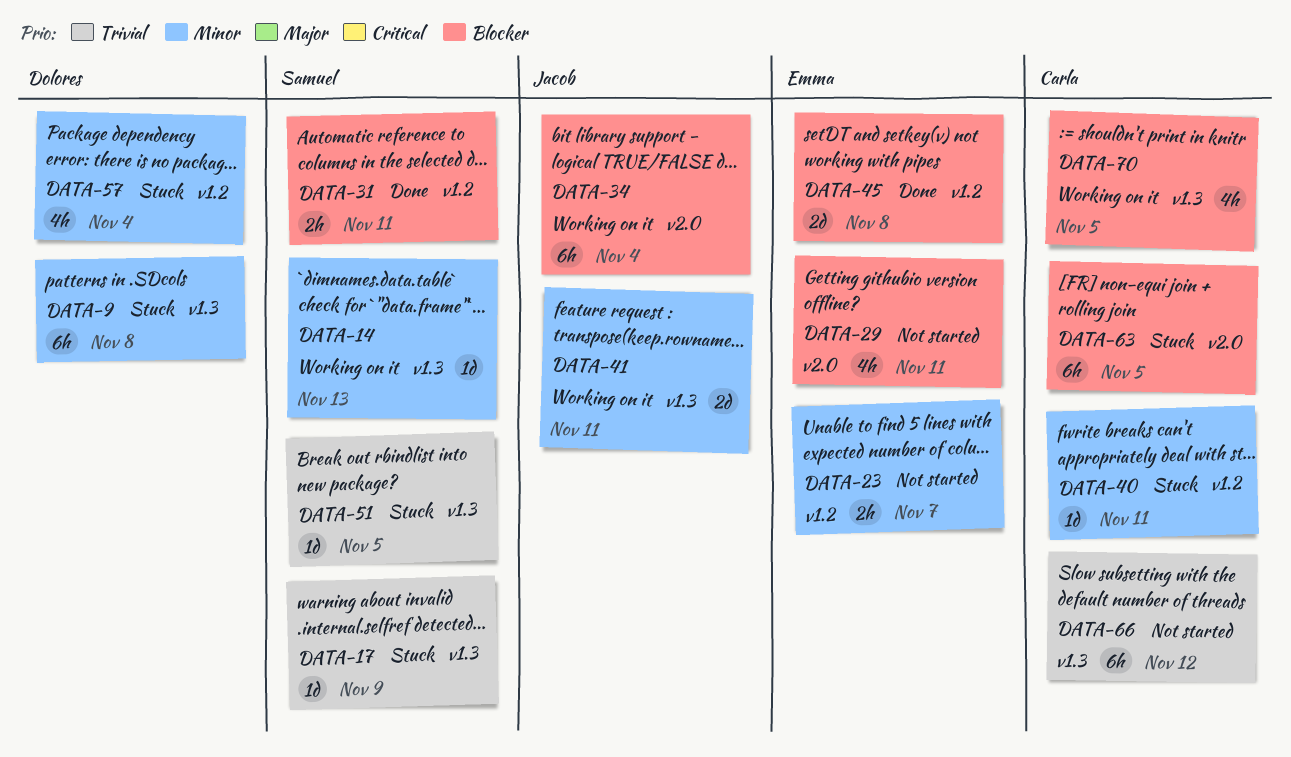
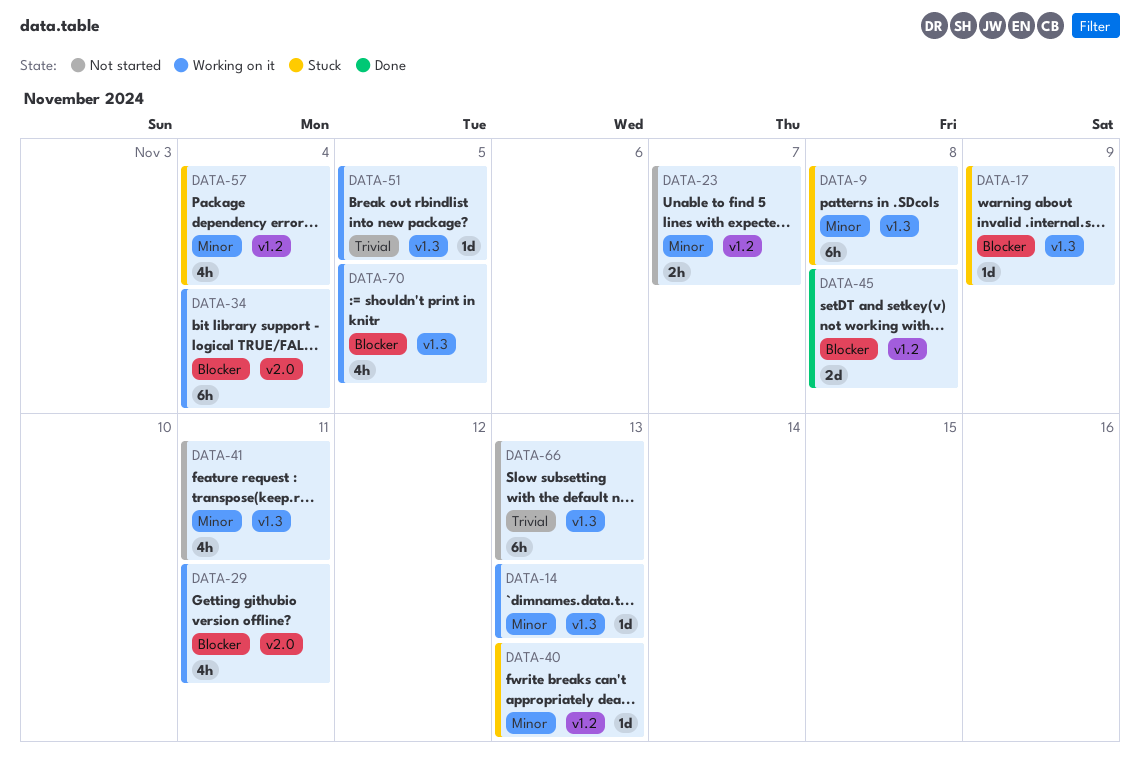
DATA-17, priority: Trivial -> Blocker
DATA-29, status: Not started -> Working on it
DATA-31: present -> none
DATA-40, due: Nov 11 -> Nov 13
DATA-41, status: Working on it -> Not started
DATA-41, estimate: 2d -> 4h
DATA-51, status: Stuck -> Working on it
DATA-63: present -> none
DATA-66, due: Nov 12 -> Nov 13

